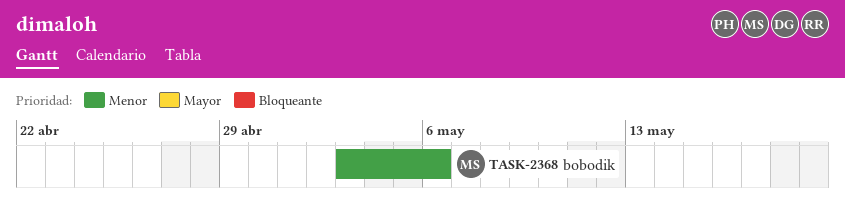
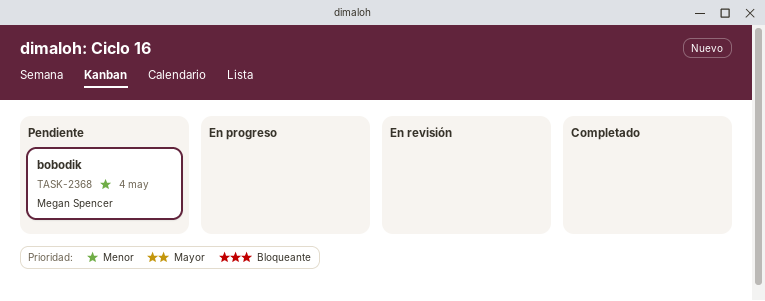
TASK-2368, due: May 6 -> May 4

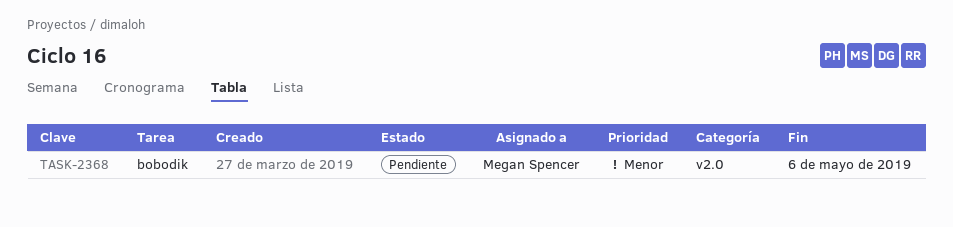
TASK-2368, due: May 4 -> May 6

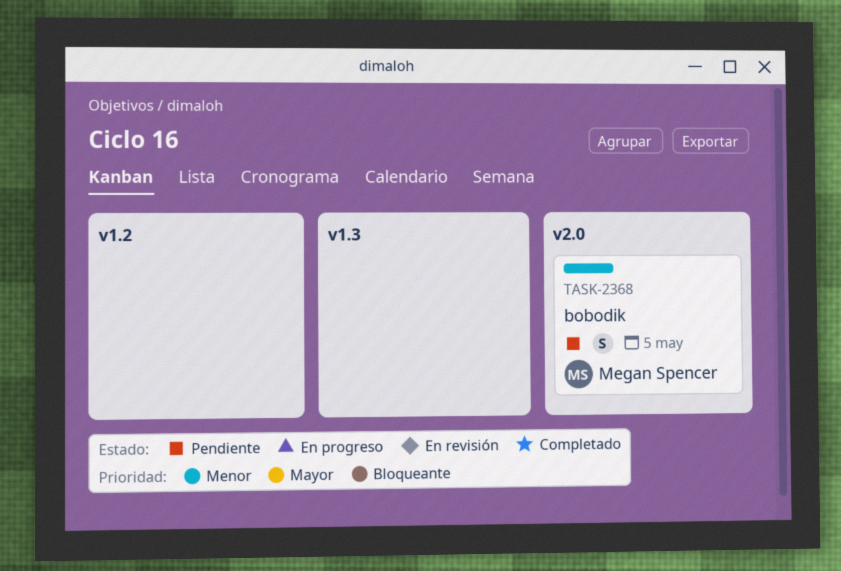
TASK-2368, due: May 6 -> May 5

